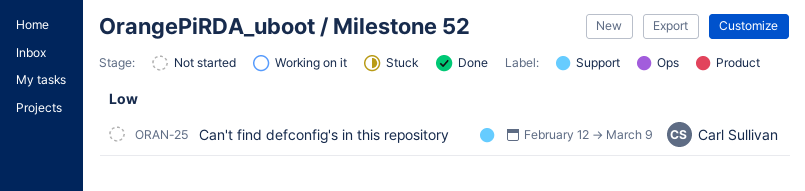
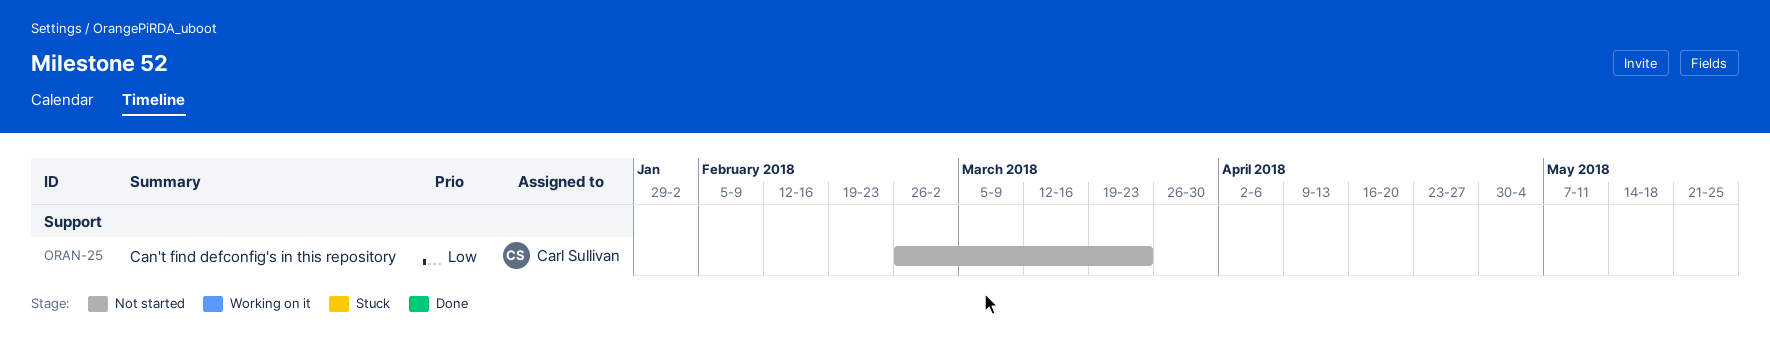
ORAN-25, start: Feb 12 -> Feb 26
ORAN-25, due: Mar 9 -> Mar 23

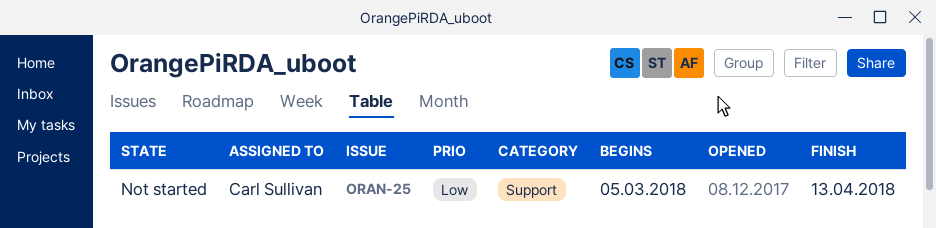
ORAN-25, start: Feb 26 -> Mar 5
ORAN-25, due: Mar 23 -> Apr 13

